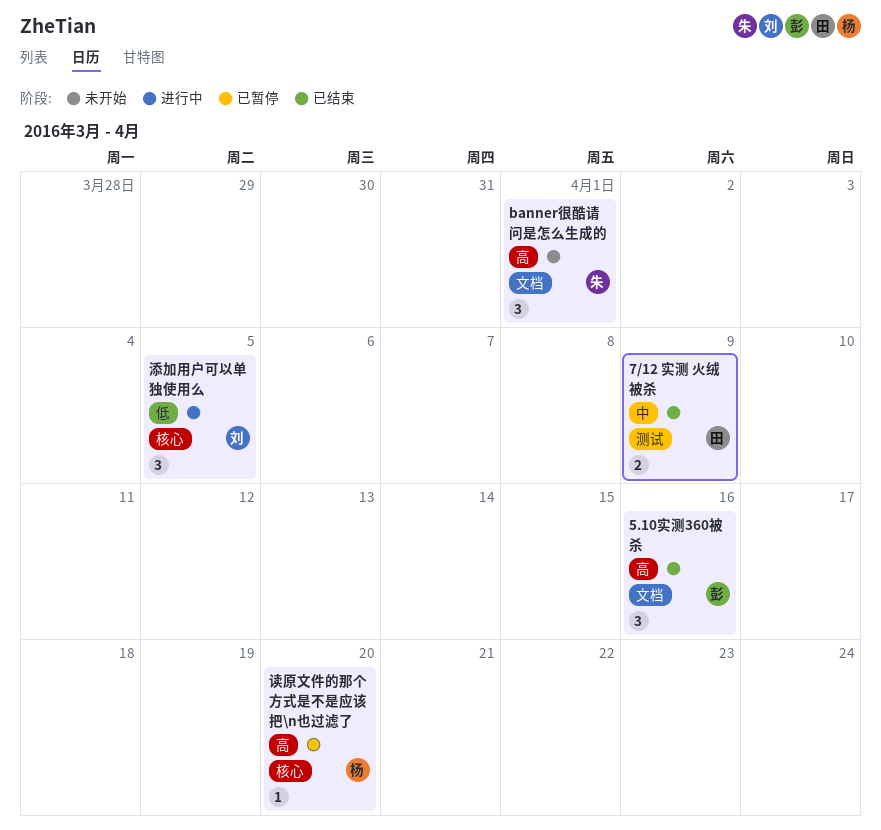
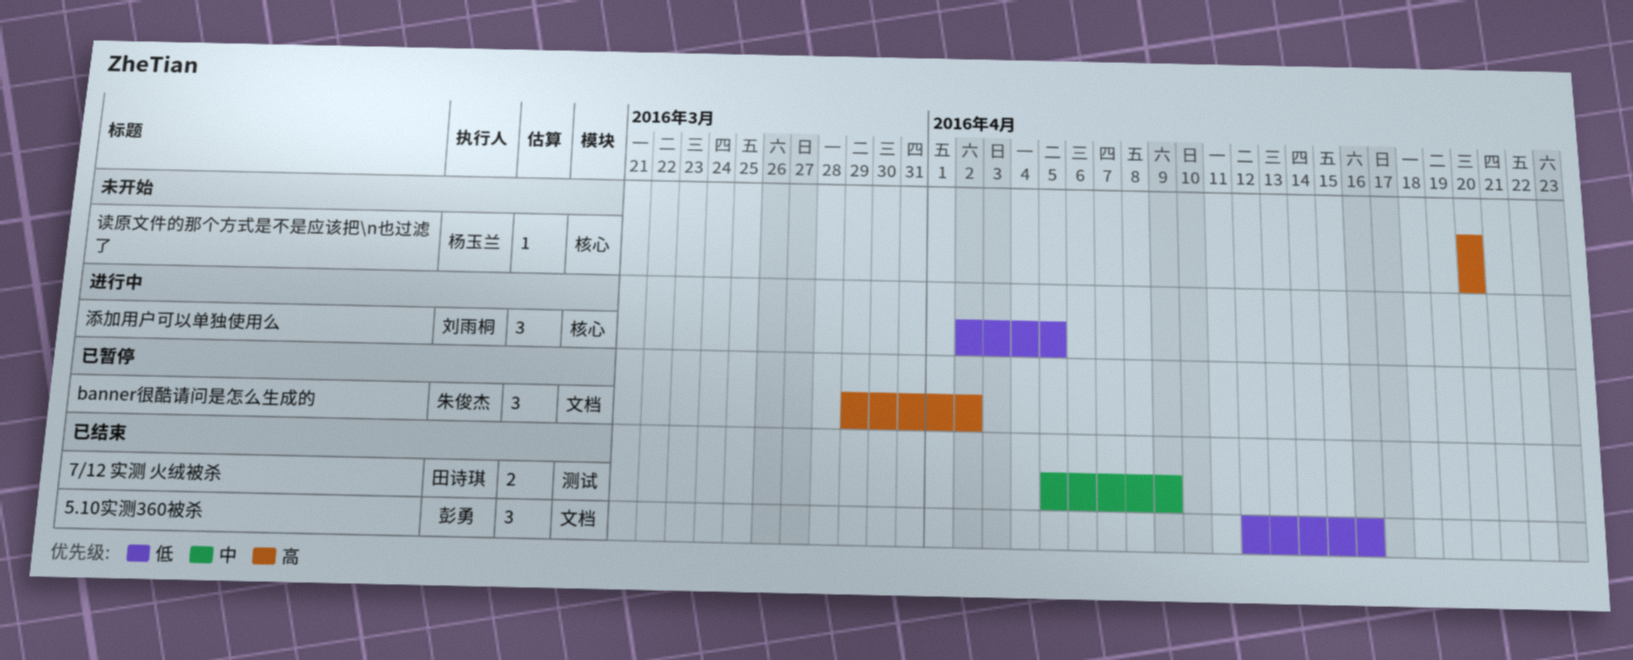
5.10实测360被杀, priority: 高 -> 低
banner很酷请问是怎么生成的, status: 未开始 -> 已暂停
banner很酷请问是怎么生成的, due: Apr 1 -> Apr 2
读原文件的那个方式是不是应该把\n也过滤了, status: 已暂停 -> 未开始

